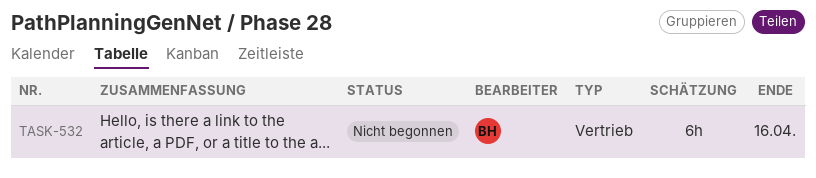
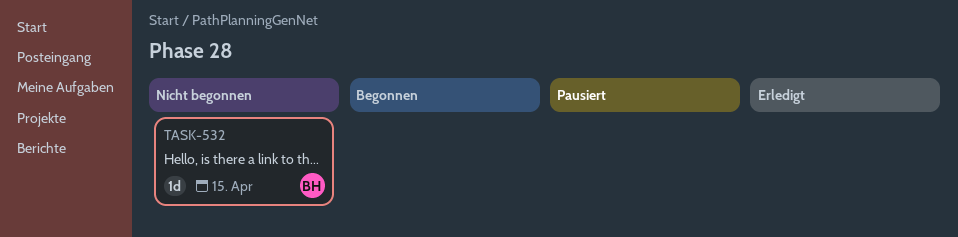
TASK-532, estimate: 6h -> 1d
TASK-532, due: Apr 16 -> Apr 15

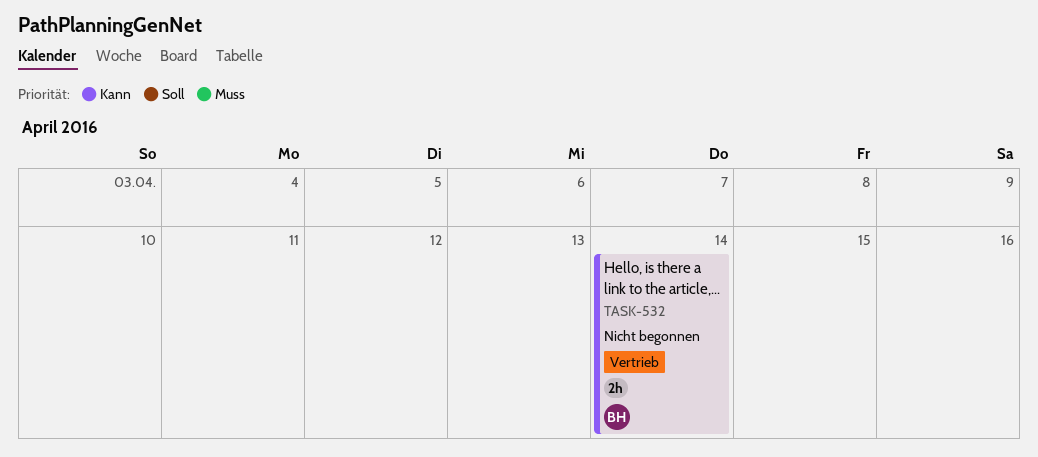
TASK-532, estimate: 1d -> 2h
TASK-532, due: Apr 15 -> Apr 14

